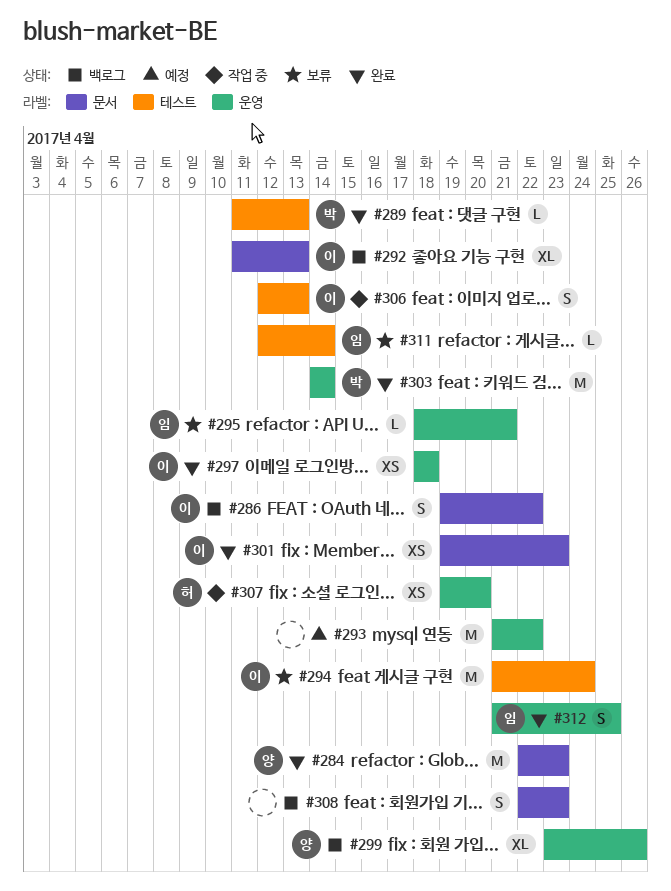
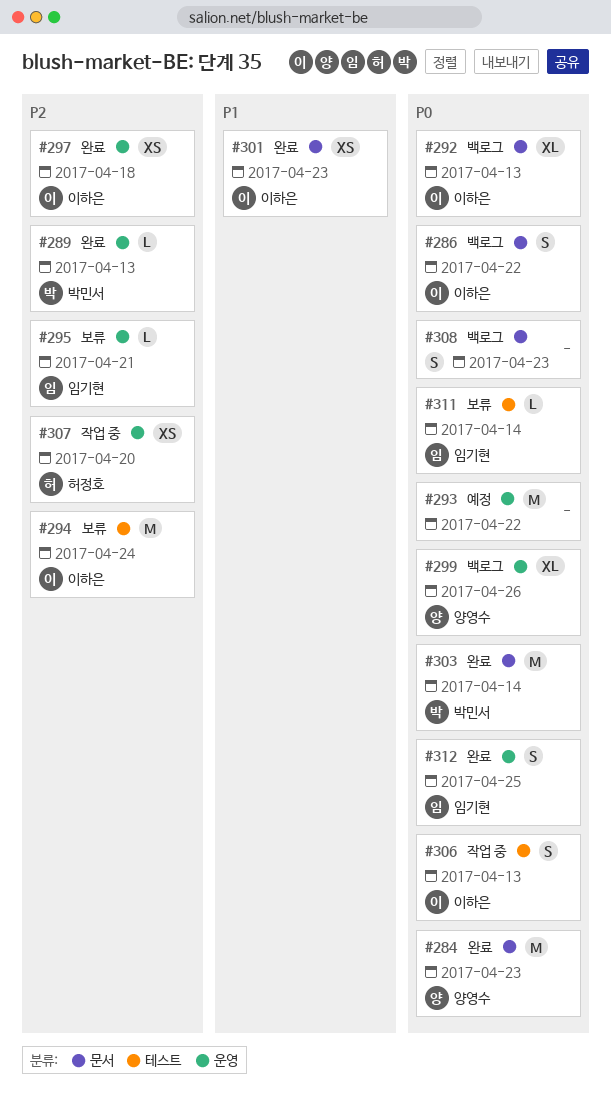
#289, label: 테스트 -> 운영
#303, label: 운영 -> 문서

